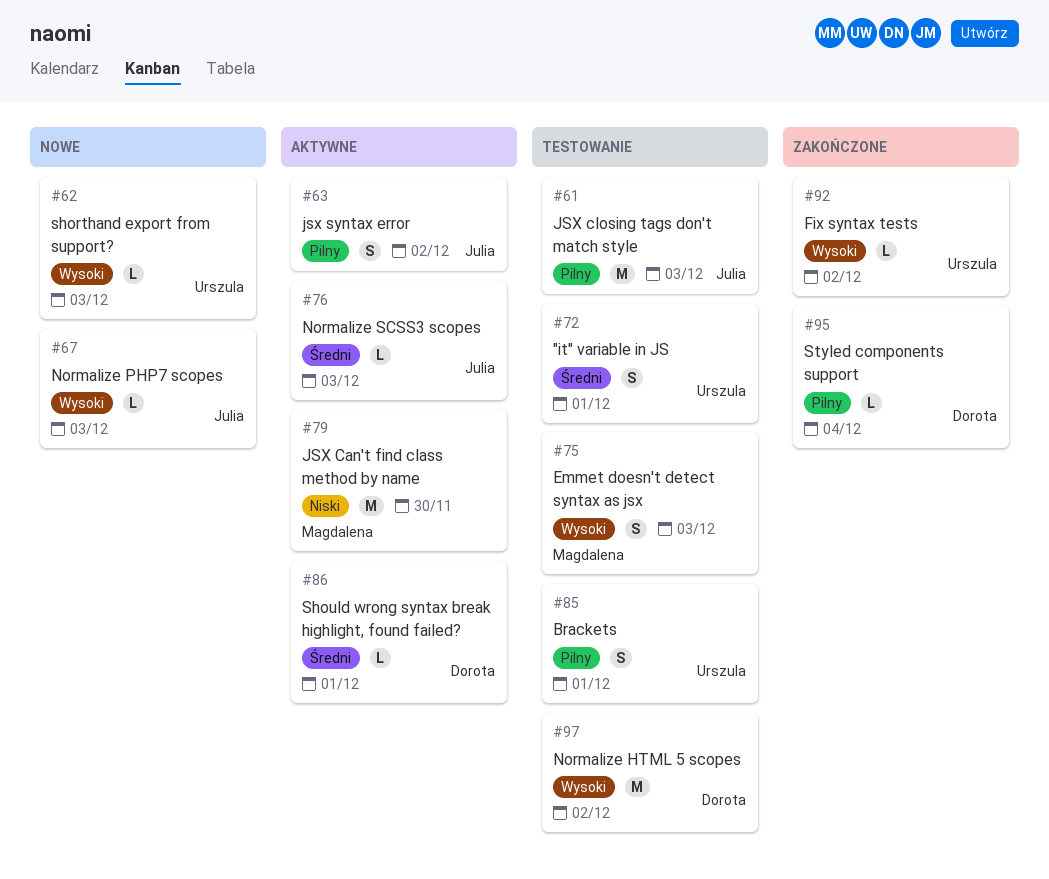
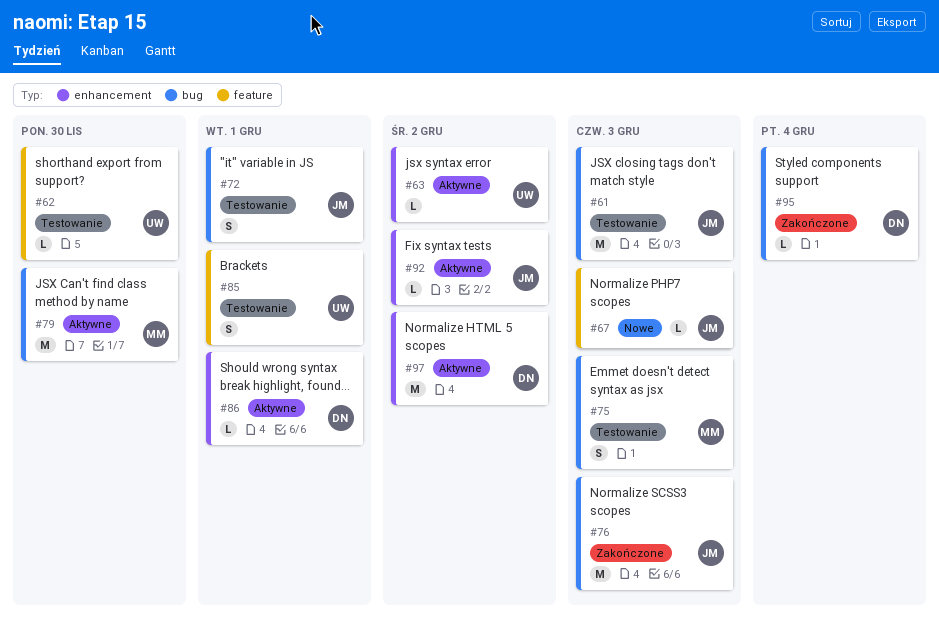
#62, status: Nowe -> Testowanie
#62, due: Dec 3 -> Nov 30
#63, owner: Julia -> Urszula
#63, estimate: S -> L
#72, owner: Urszula -> Julia
#76, status: Aktywne -> Zakończone
#76, estimate: L -> M
#92, status: Zakończone -> Aktywne
#92, owner: Urszula -> Julia
#97, status: Testowanie -> Aktywne

